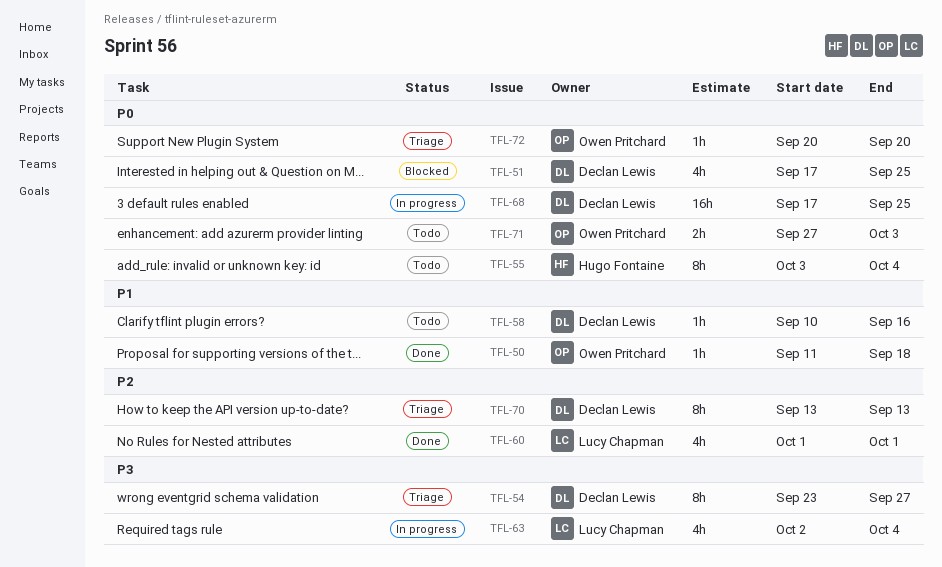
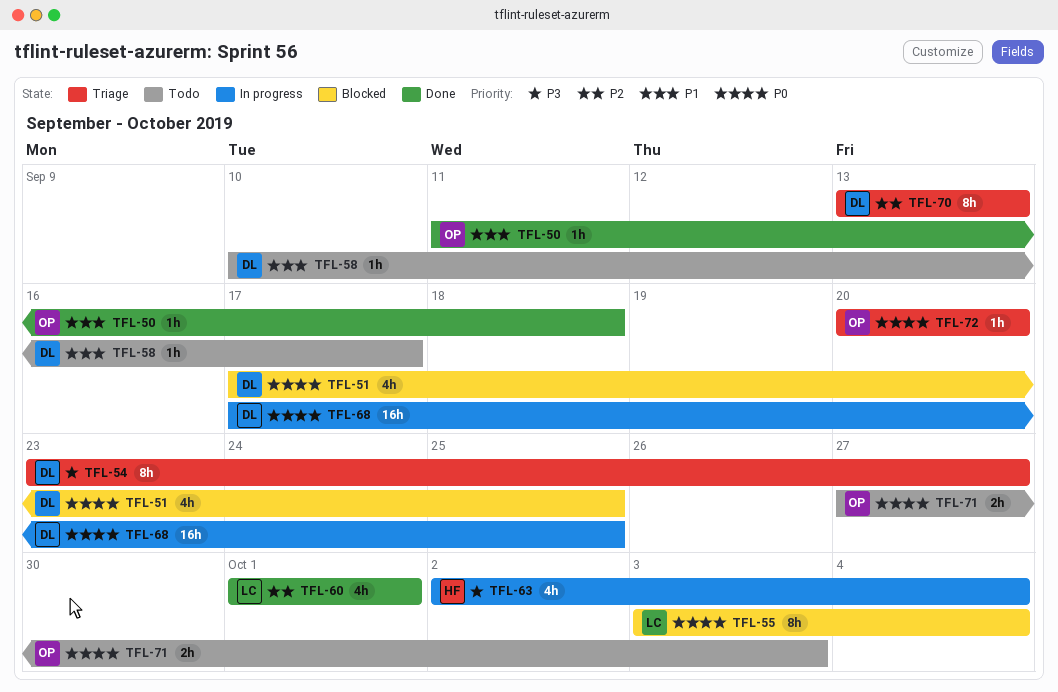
TFL-55, status: Todo -> Blocked
TFL-55, owner: Hugo Fontaine -> Lucy Chapman
TFL-58, due: Sep 16 -> Sep 17
TFL-63, owner: Lucy Chapman -> Hugo Fontaine

